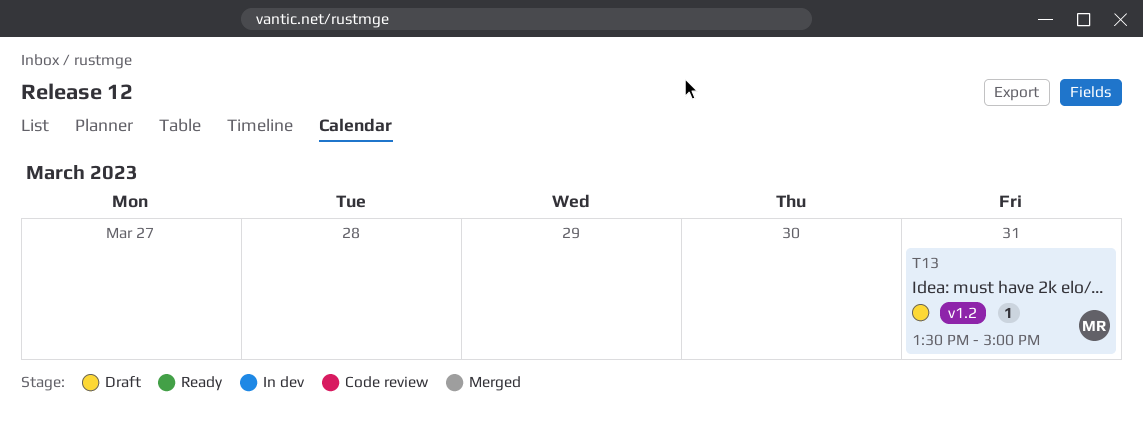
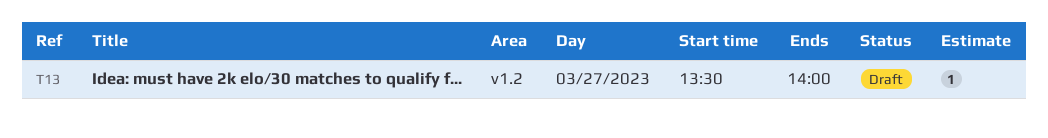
T13, day: Mar 31 -> Mar 27
T13, ends: 15:00 -> 14:00

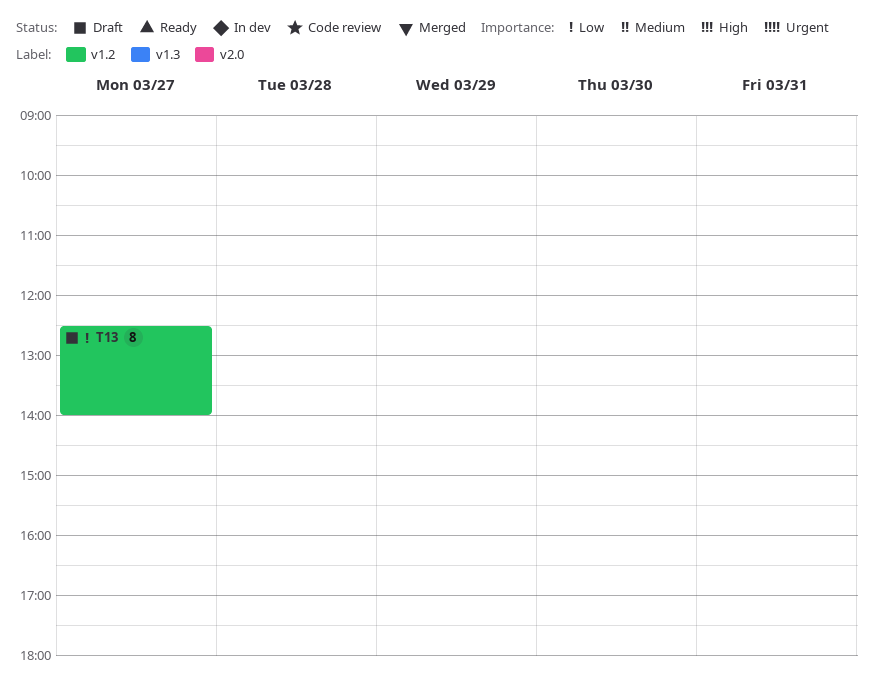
T13, estimate: 1 -> 8
T13, begins: 13:30 -> 12:30

